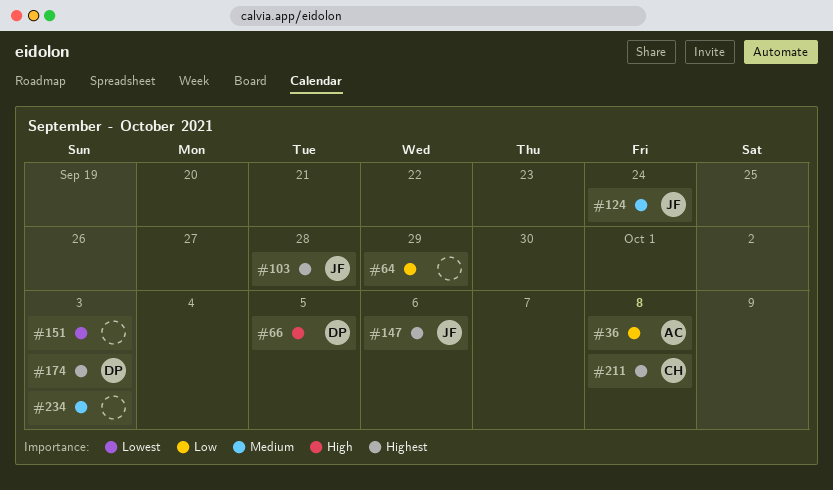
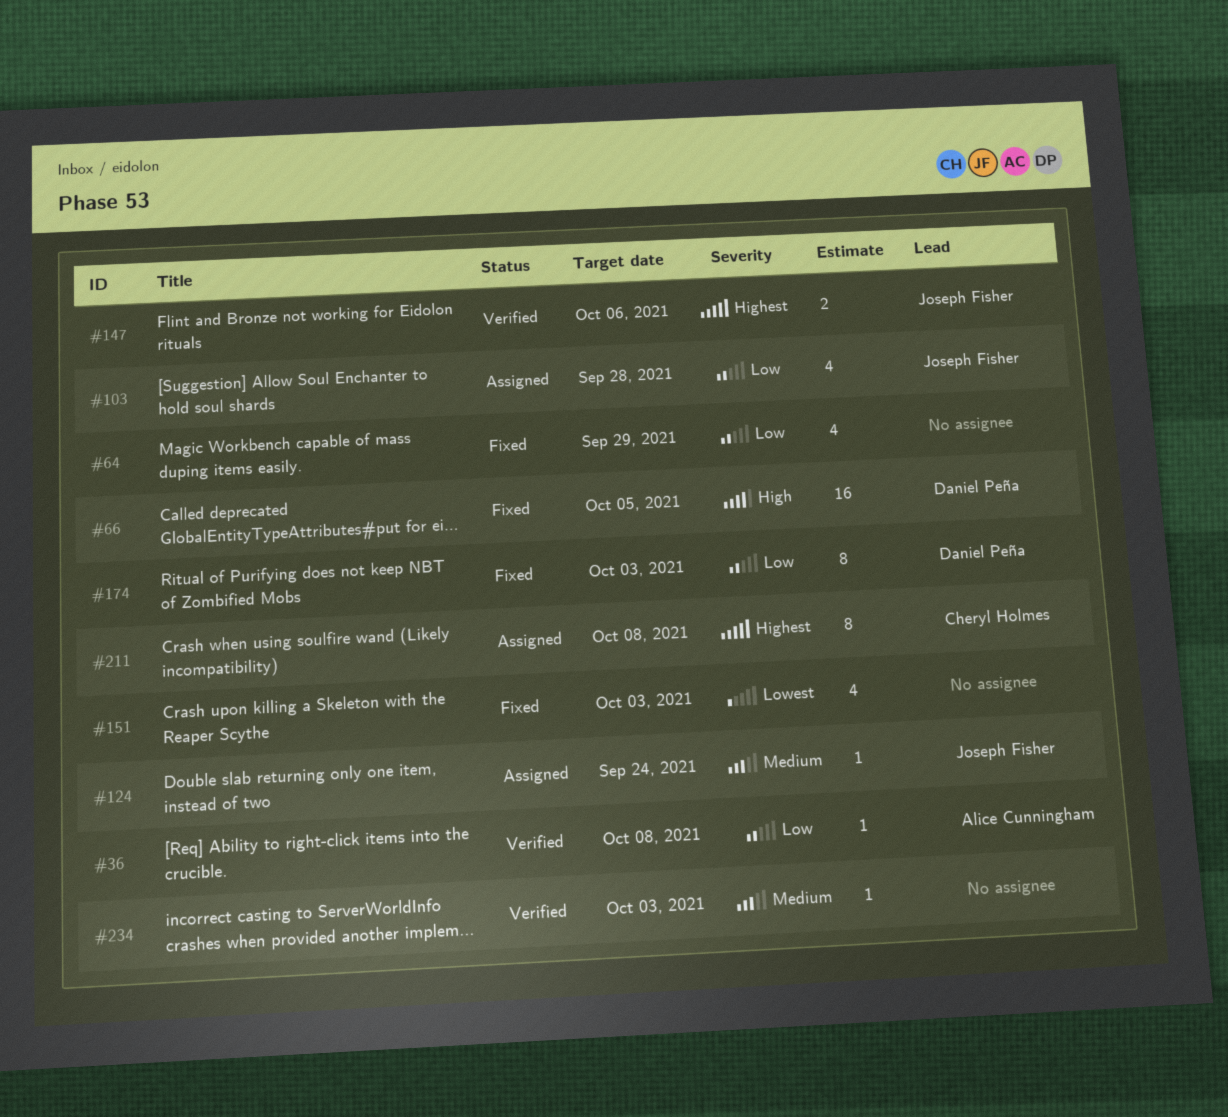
#103, priority: Highest -> Low
#174, priority: Highest -> Low

